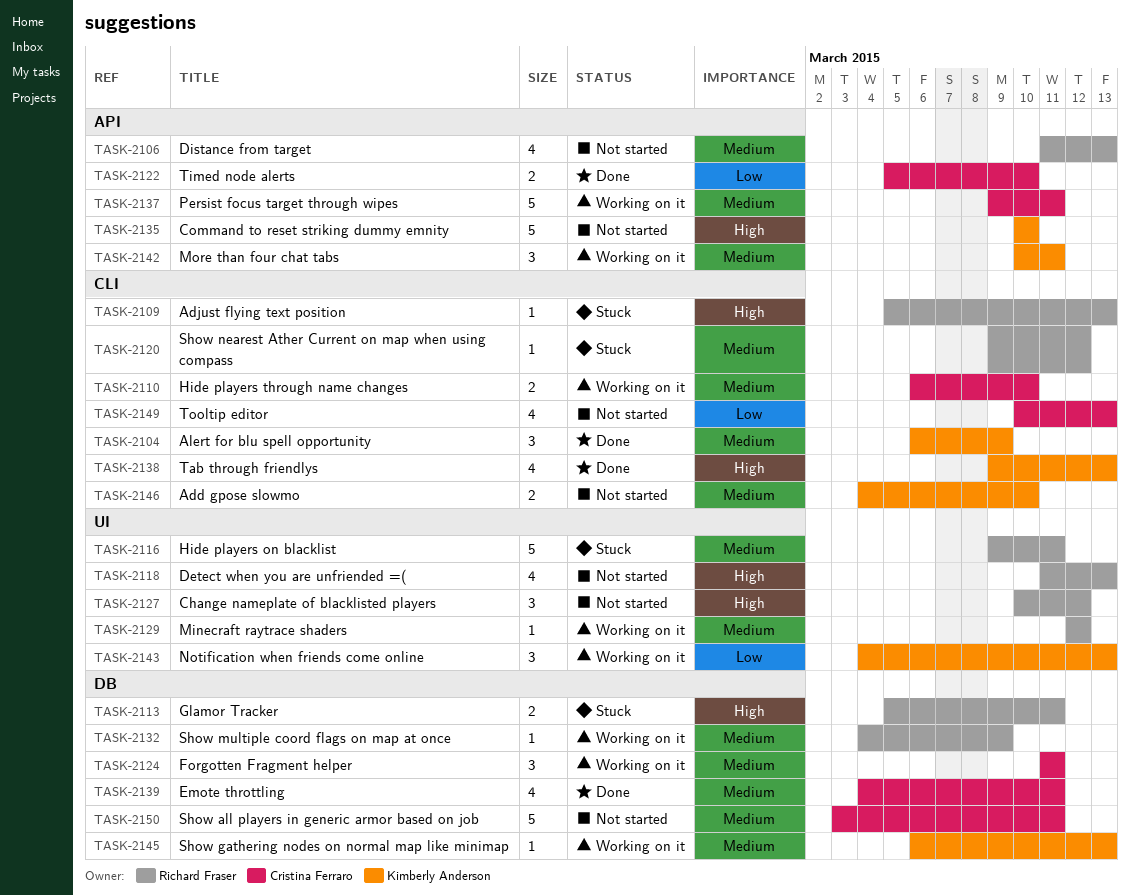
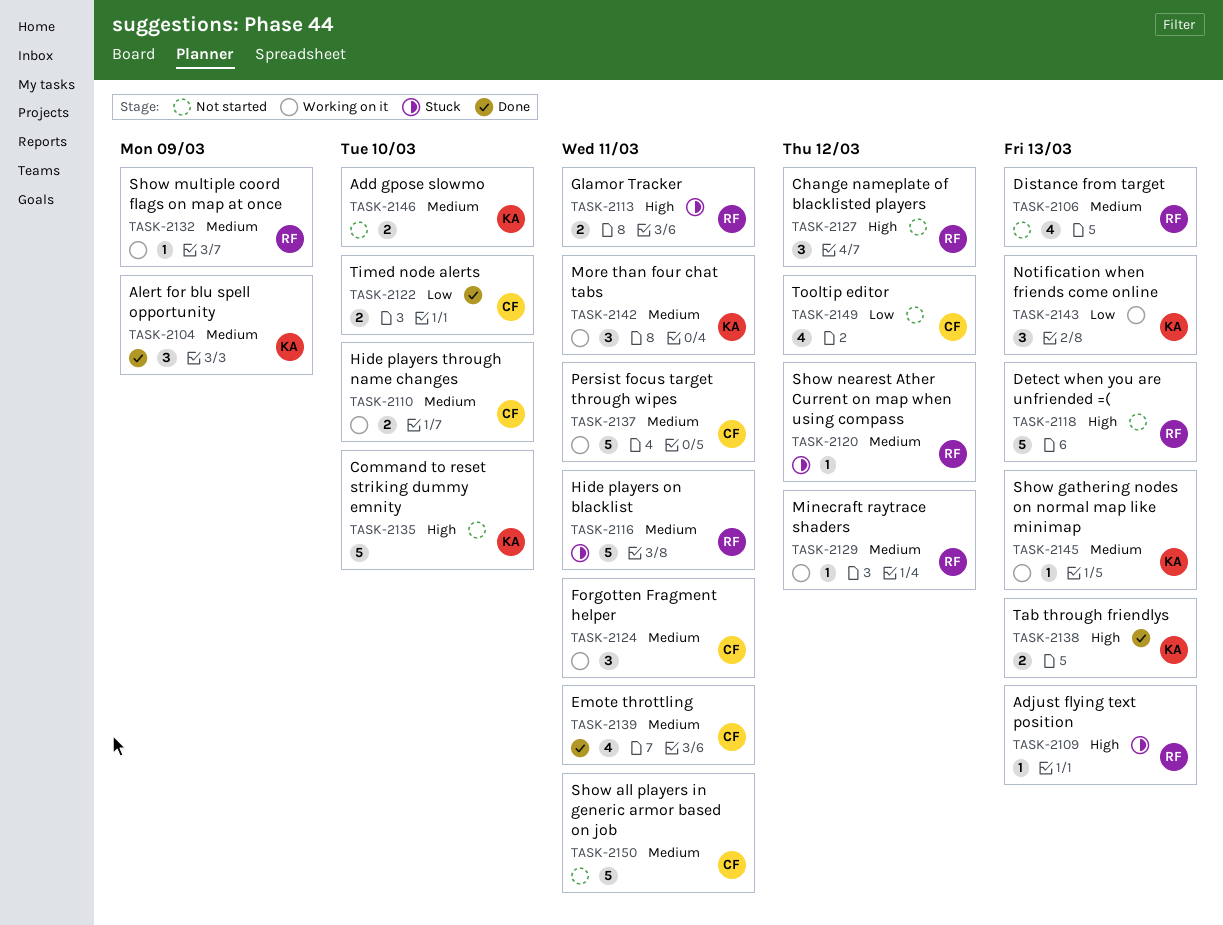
TASK-2118, estimate: 4 -> 5
TASK-2138, estimate: 4 -> 2
TASK-2149, due: Mar 13 -> Mar 12

